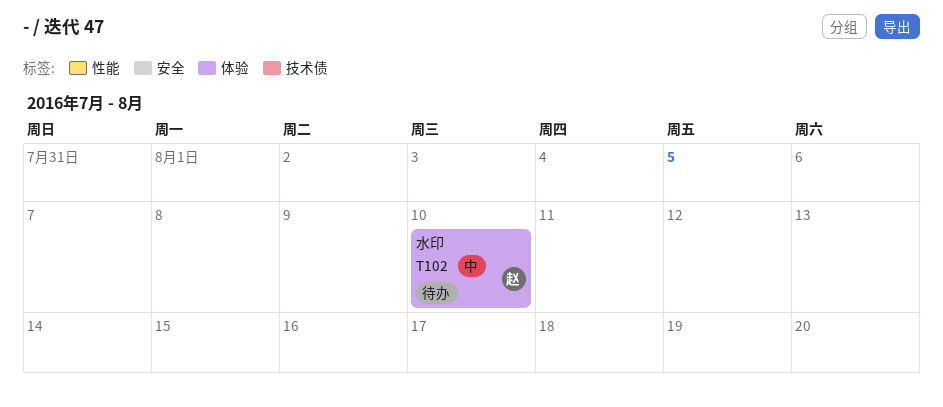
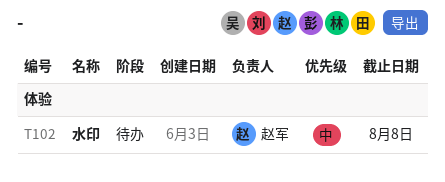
T102, due: Aug 10 -> Aug 8

